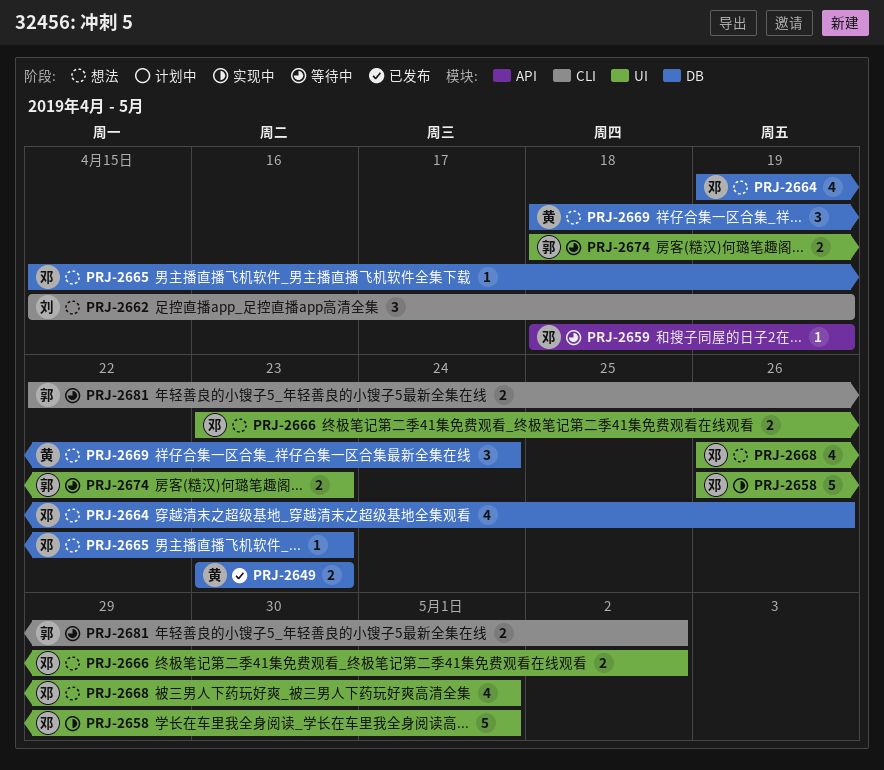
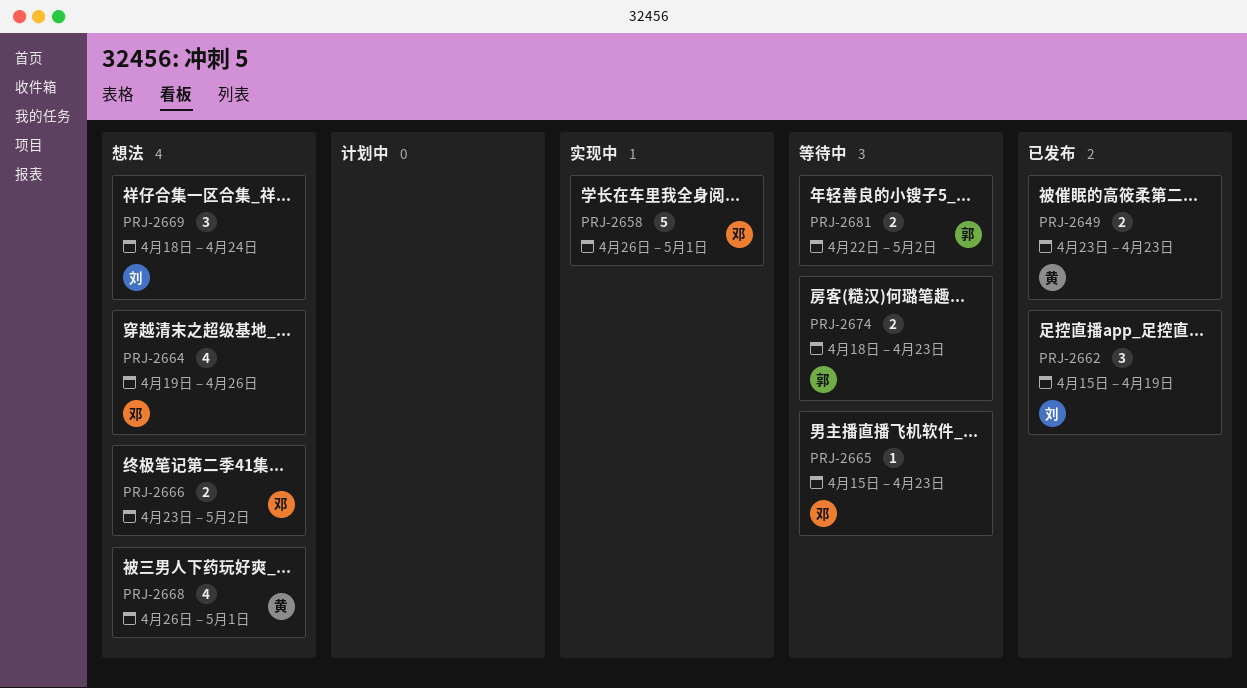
PRJ-2659: present -> none
PRJ-2662, status: 想法 -> 已发布
PRJ-2665, status: 想法 -> 等待中
PRJ-2668, owner: 邓 -> 黄
PRJ-2669, owner: 黄 -> 刘

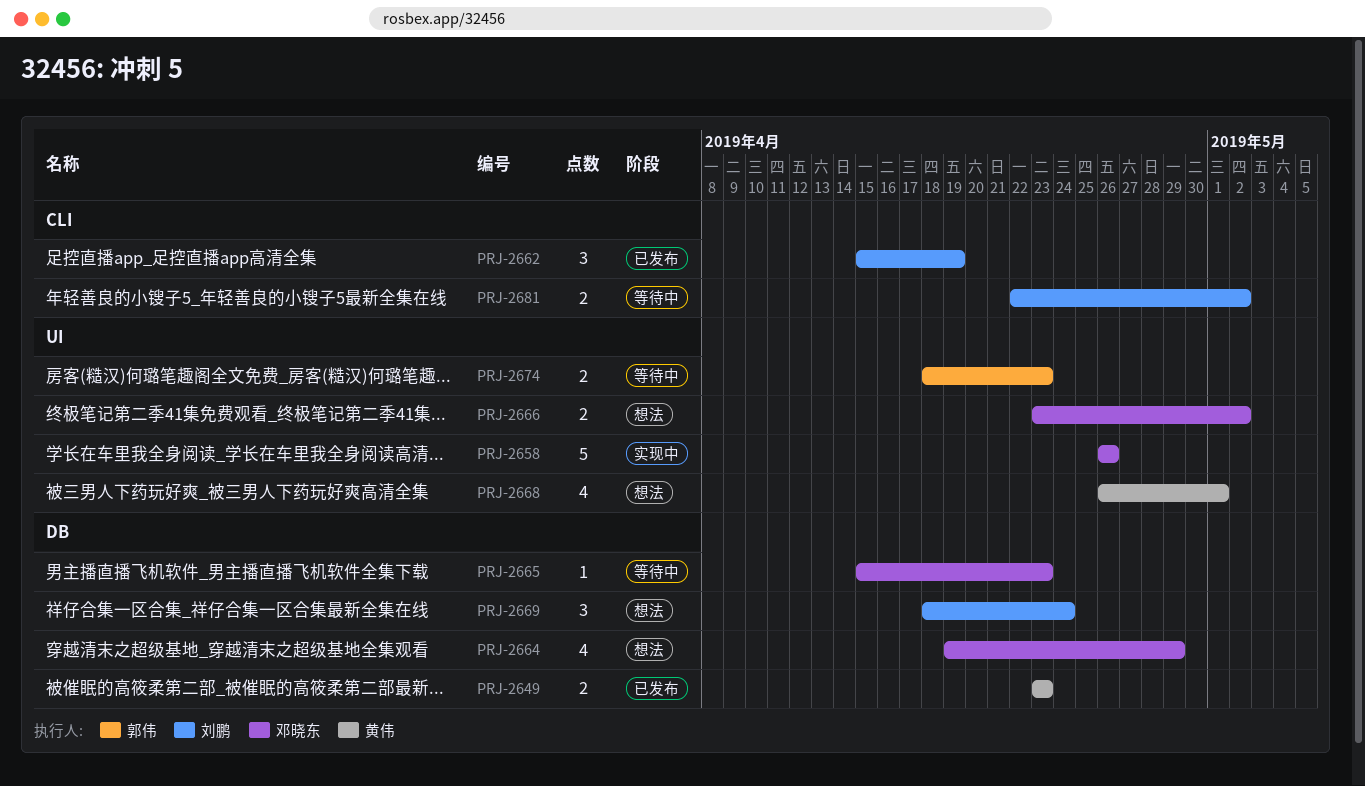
PRJ-2658, due: May 1 -> Apr 26
PRJ-2664, due: Apr 26 -> Apr 29
PRJ-2681, owner: 郭伟 -> 刘鹏

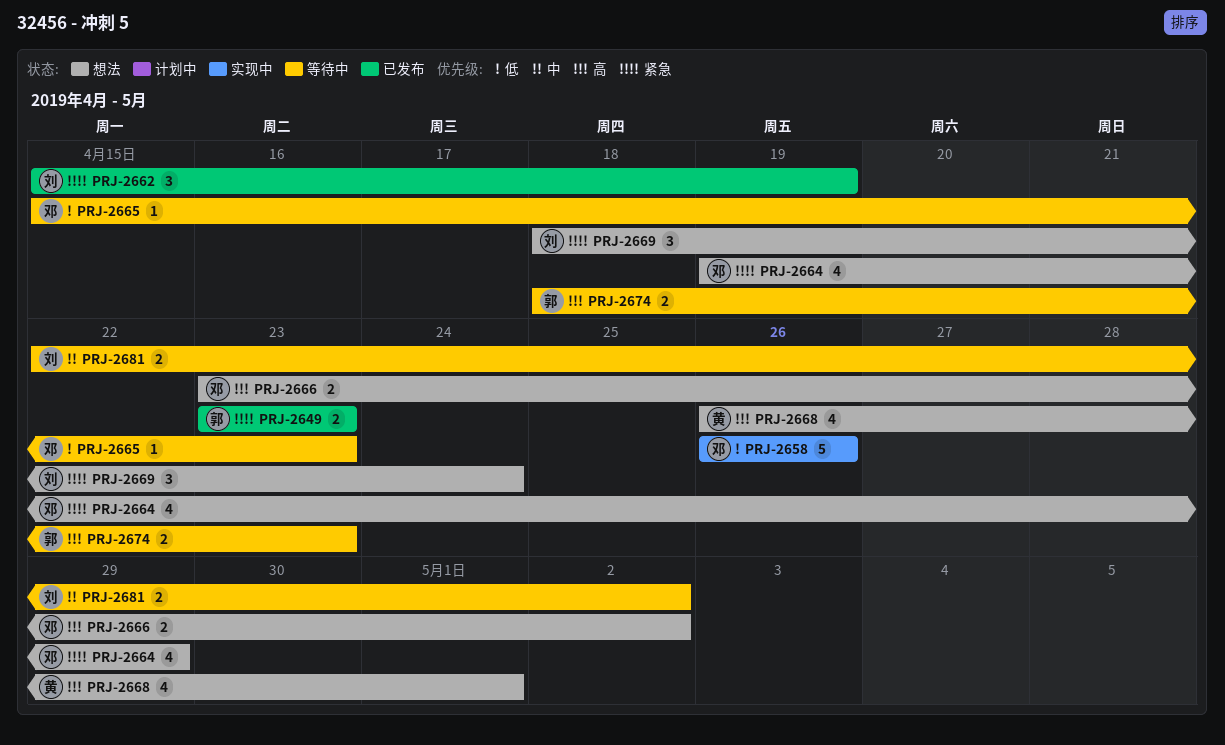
PRJ-2649, owner: 黄伟 -> 郭伟

